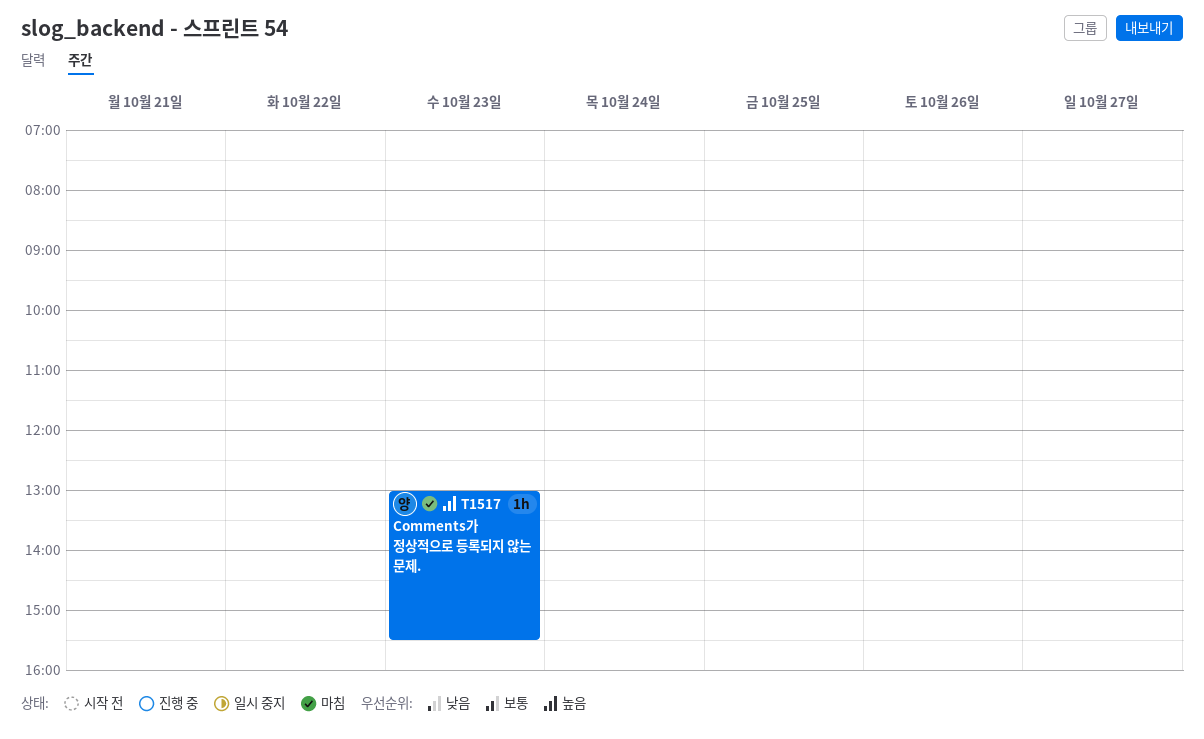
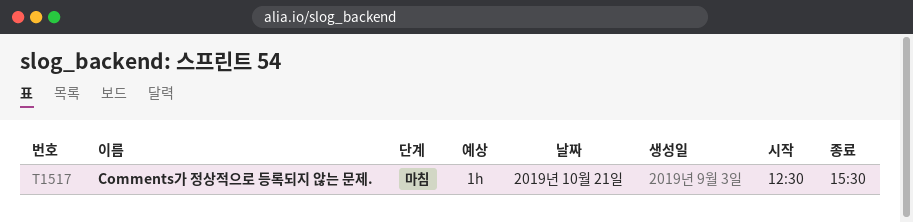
T1517, day: Oct 23 -> Oct 21
T1517, begins: 13:00 -> 12:30

